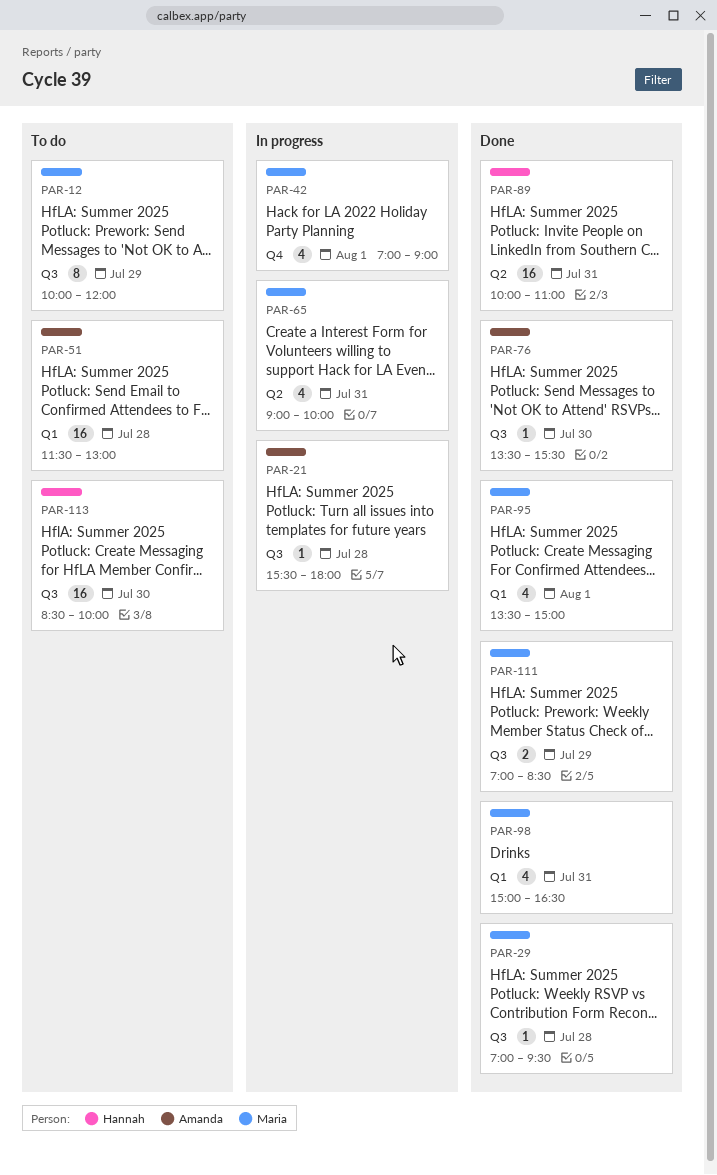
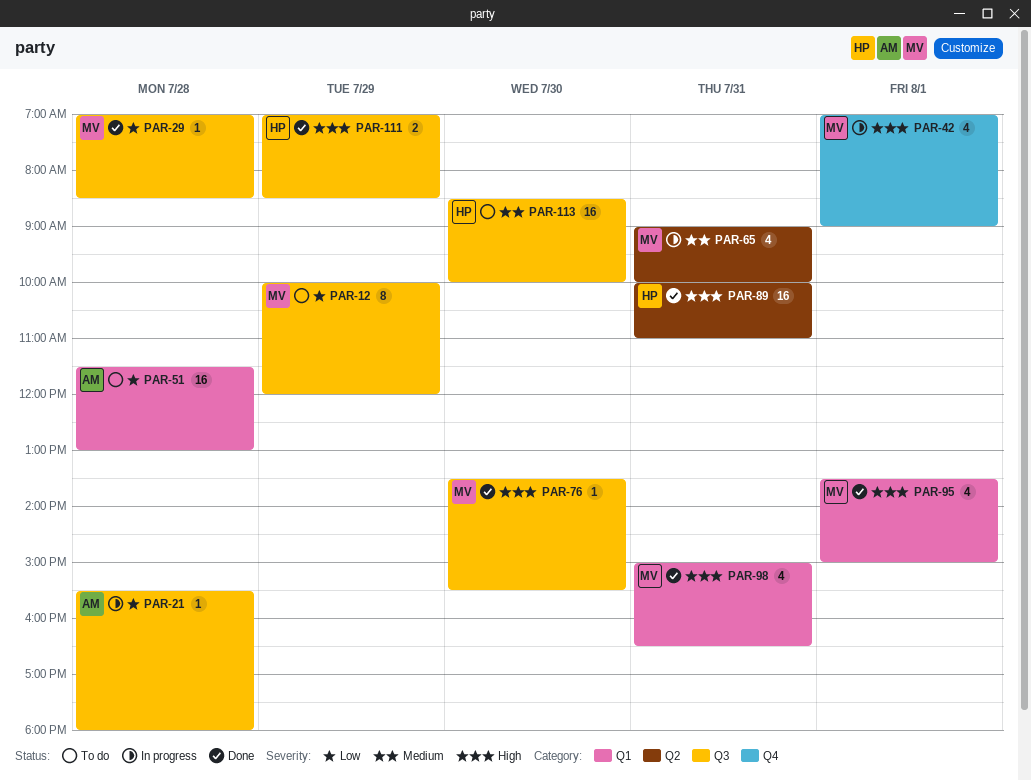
PAR-29, ends: 09:30 -> 08:30
PAR-76, owner: Amanda -> Maria
PAR-111, owner: Maria -> Hannah

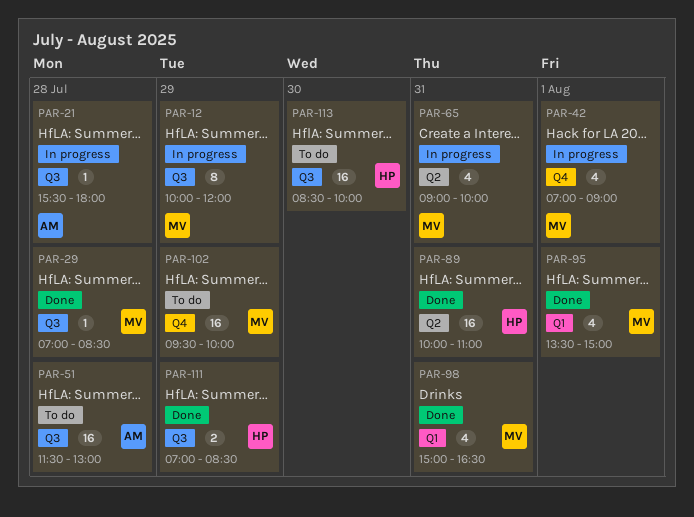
PAR-12, status: To do -> In progress
PAR-51, label: Q1 -> Q3
PAR-76: present -> none
PAR-102: none -> present

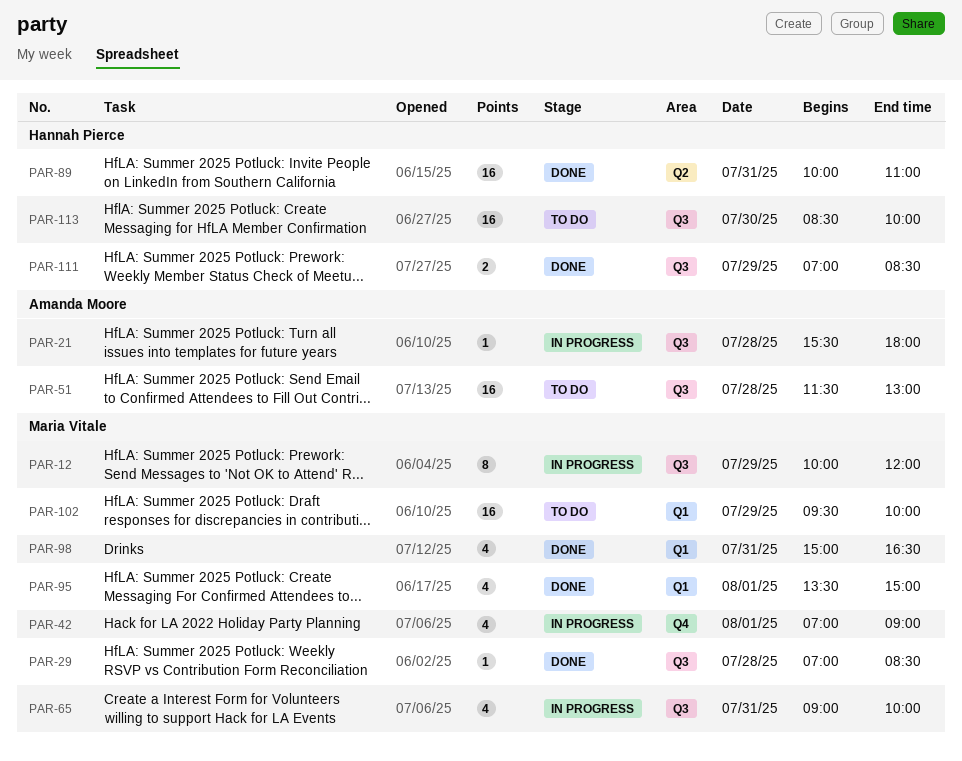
PAR-65, label: Q2 -> Q3
PAR-102, label: Q4 -> Q1

